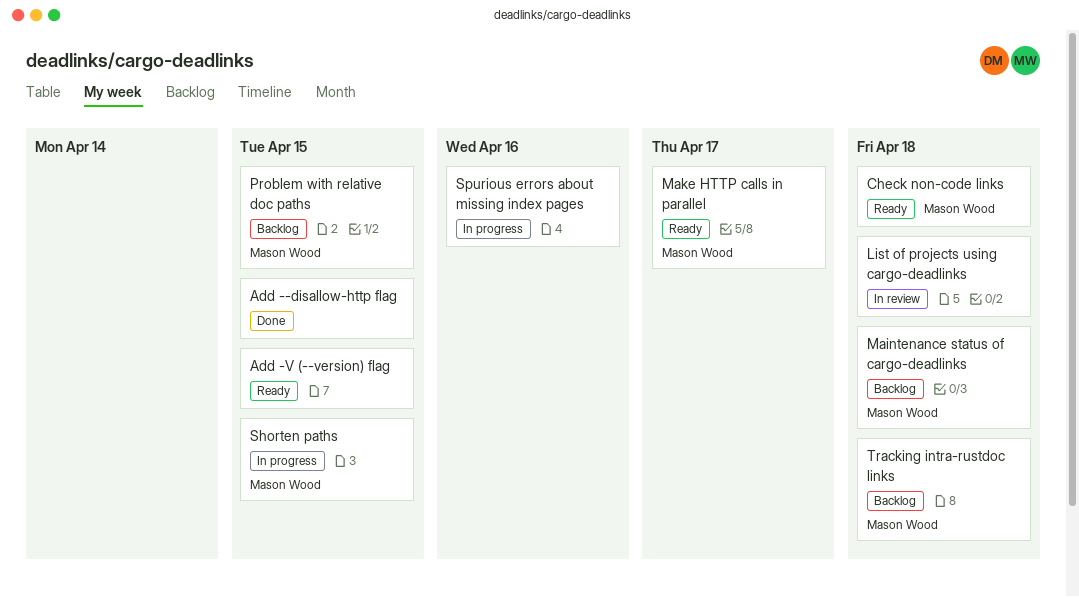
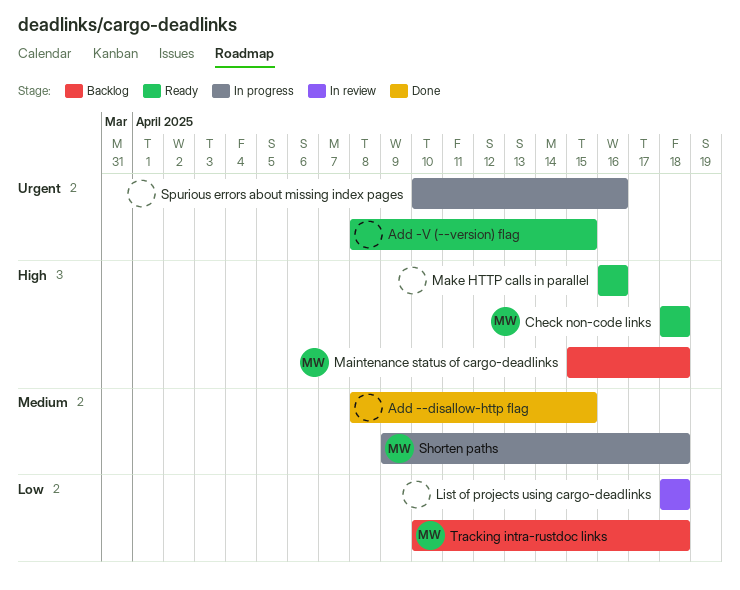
Make HTTP calls in parallel, owner: Mason Wood -> none
Make HTTP calls in parallel, due: Apr 17 -> Apr 16
Problem with relative doc paths: present -> none
Shorten paths, due: Apr 15 -> Apr 18

